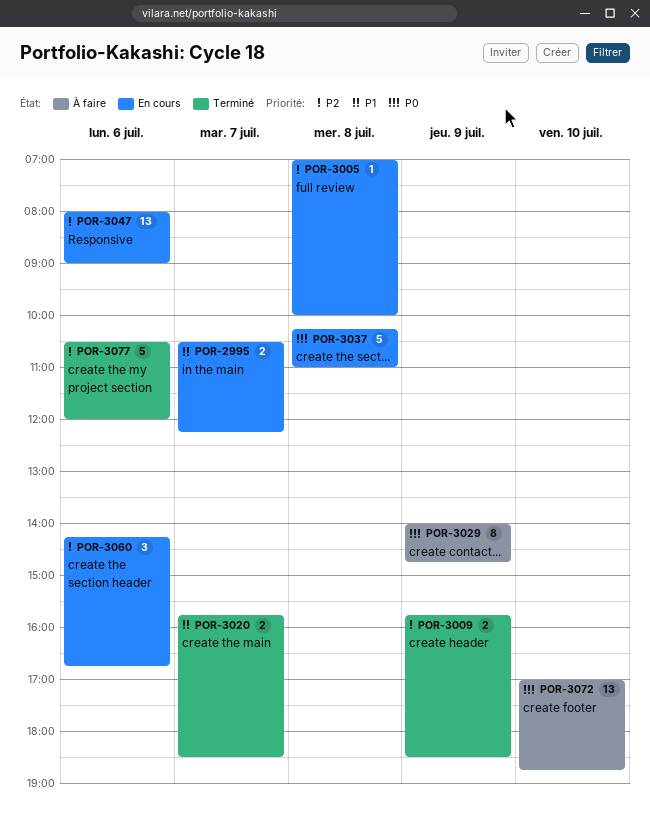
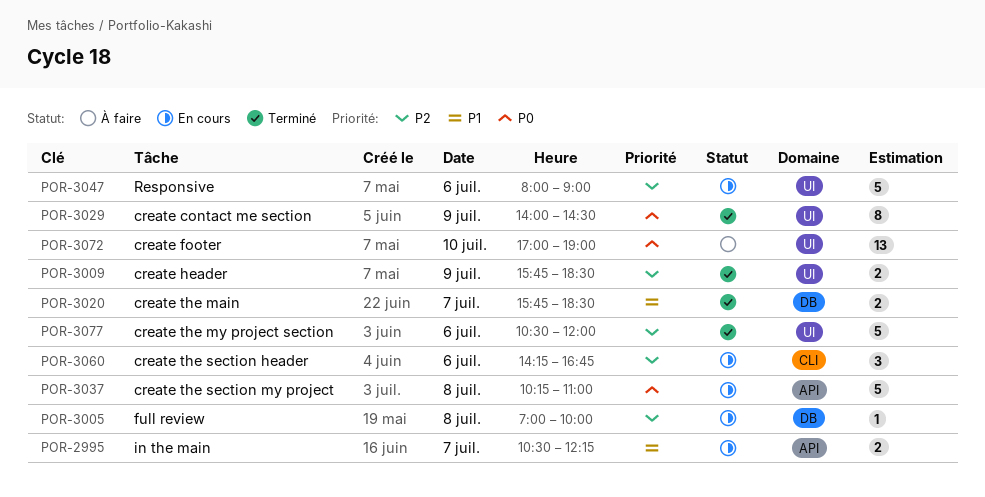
POR-3029, status: À faire -> Terminé
POR-3029, ends: 14:45 -> 14:30
POR-3047, estimate: 13 -> 5
POR-3072, ends: 18:45 -> 19:00

